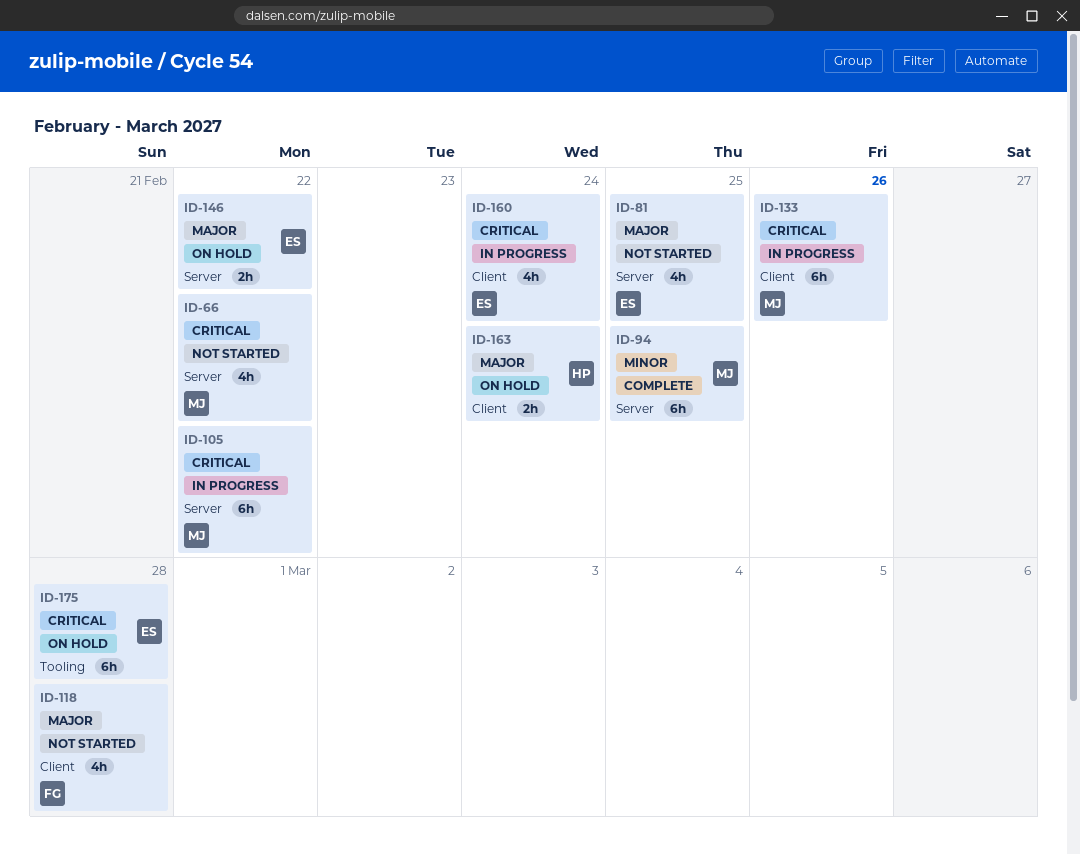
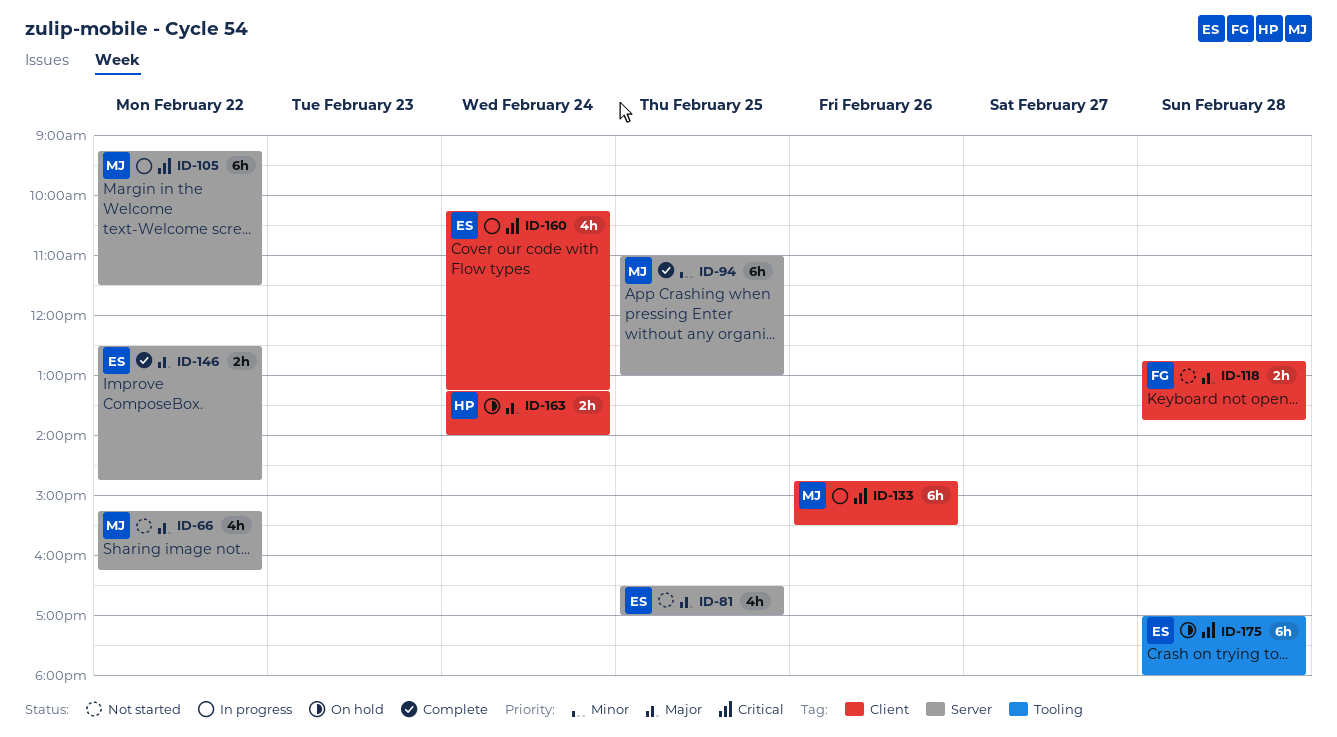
ID-66, priority: Critical -> Major
ID-118, estimate: 4h -> 2h
ID-146, status: On hold -> Complete

